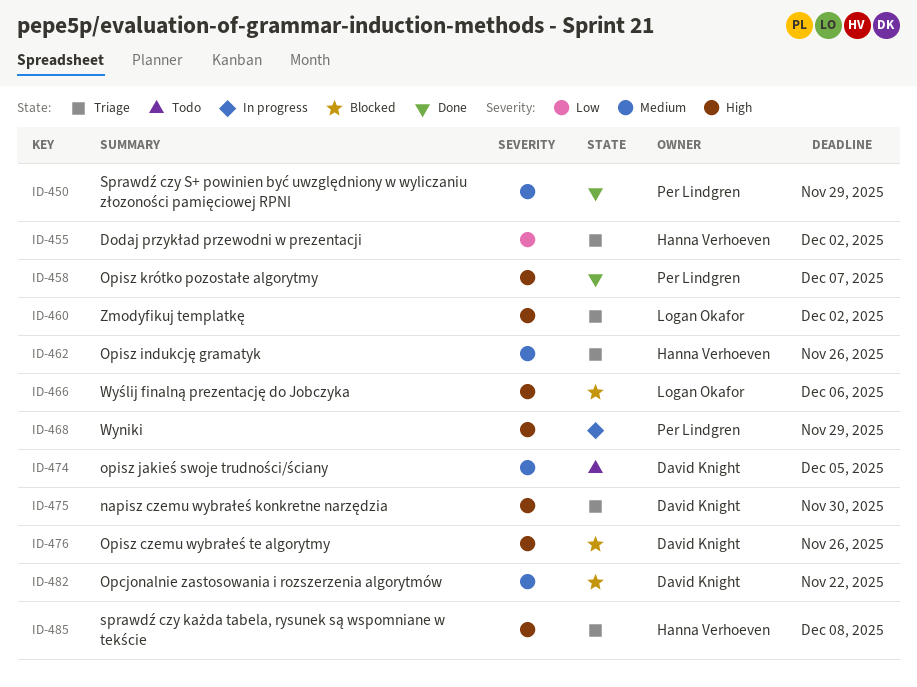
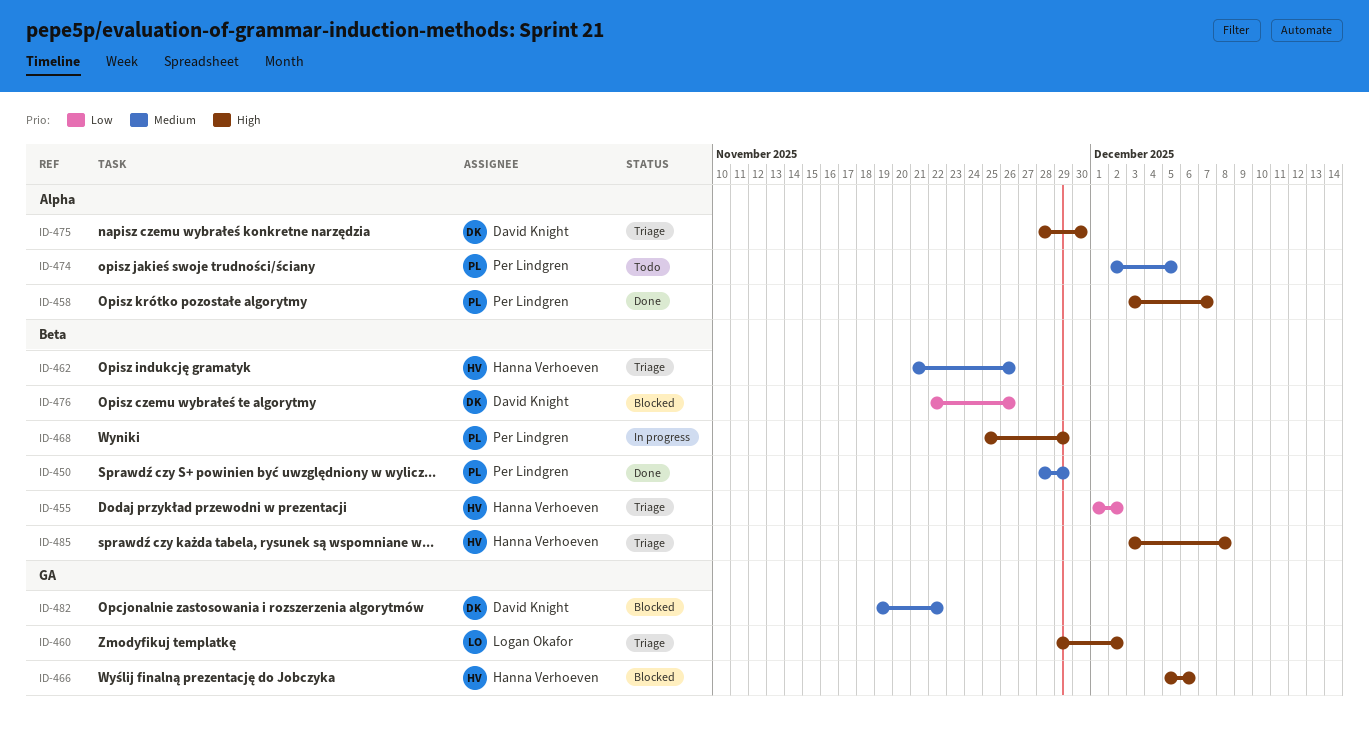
ID-466, owner: Logan Okafor -> Hanna Verhoeven
ID-474, owner: David Knight -> Per Lindgren
ID-476, priority: High -> Low

